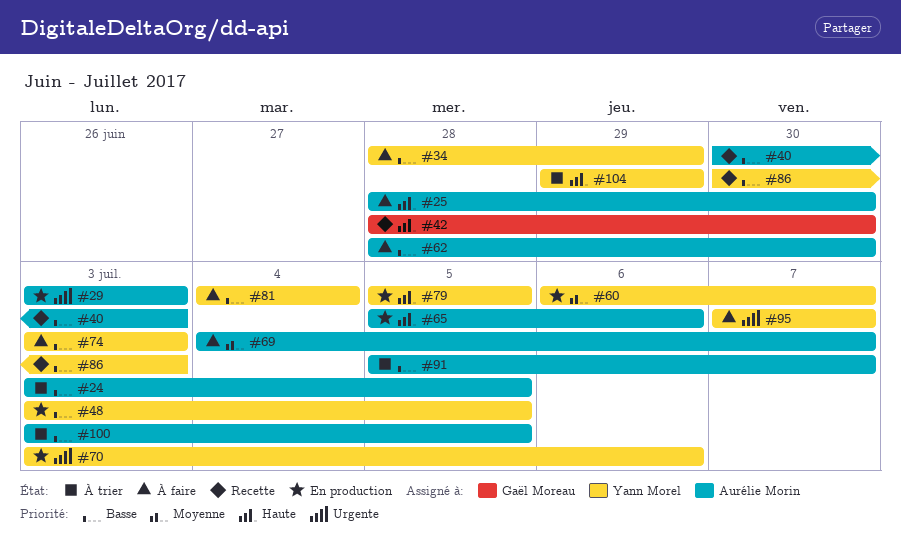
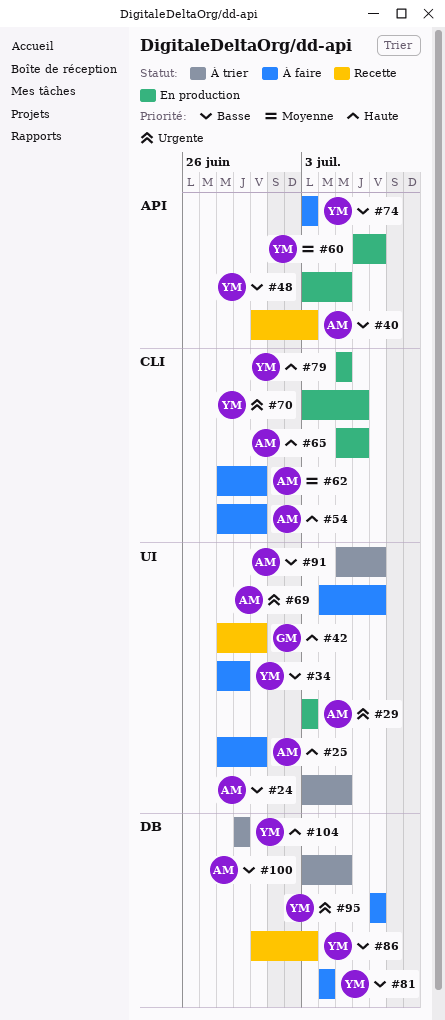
#54: none -> present
#62, priority: Basse -> Moyenne
#69, priority: Moyenne -> Urgente

